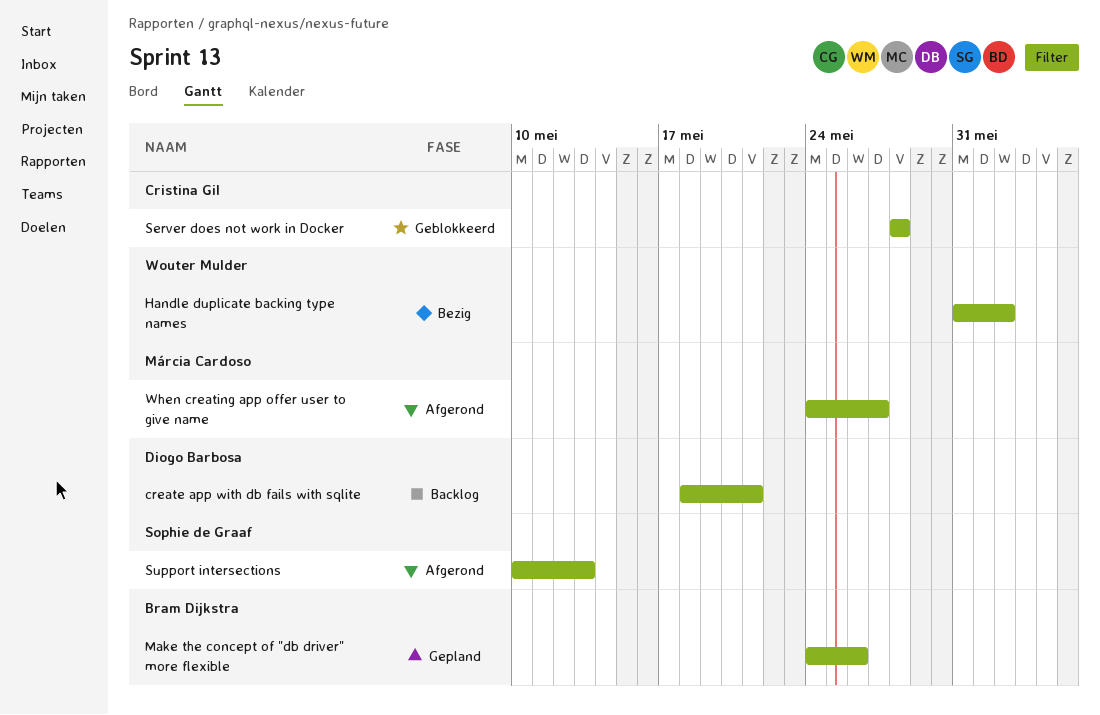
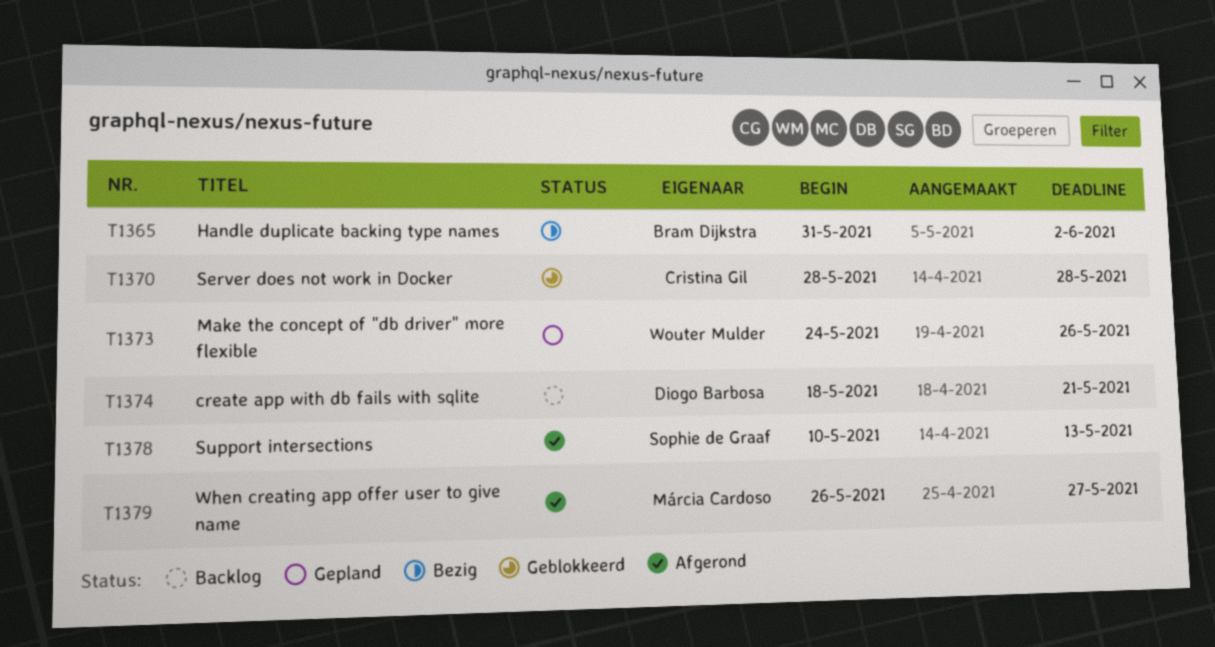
Handle duplicate backing type names, owner: Wouter Mulder -> Bram Dijkstra
Make the concept of "db driver" more flexible, owner: Bram Dijkstra -> Wouter Mulder
When creating app offer user to give name, start: May 24 -> May 26

